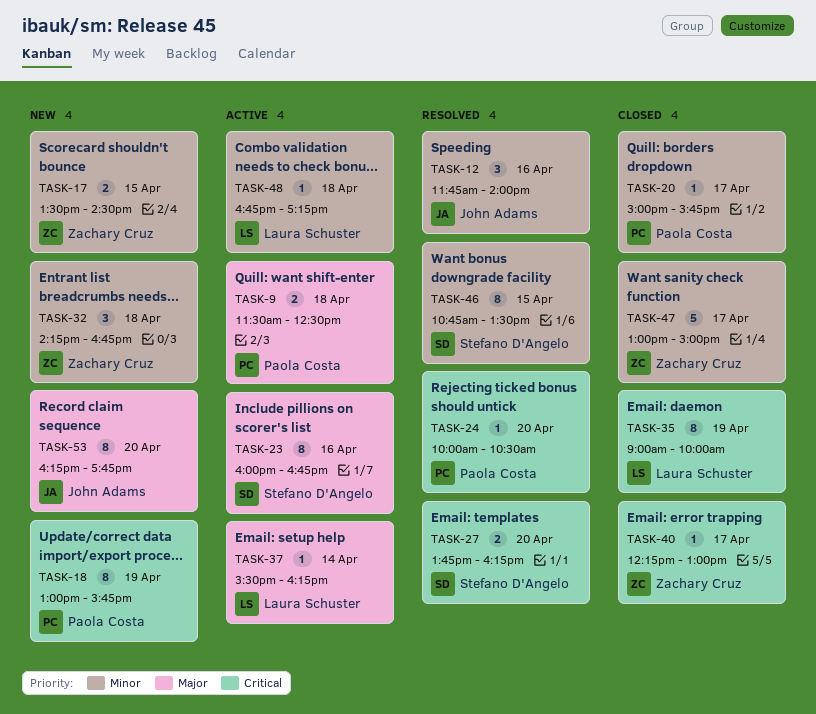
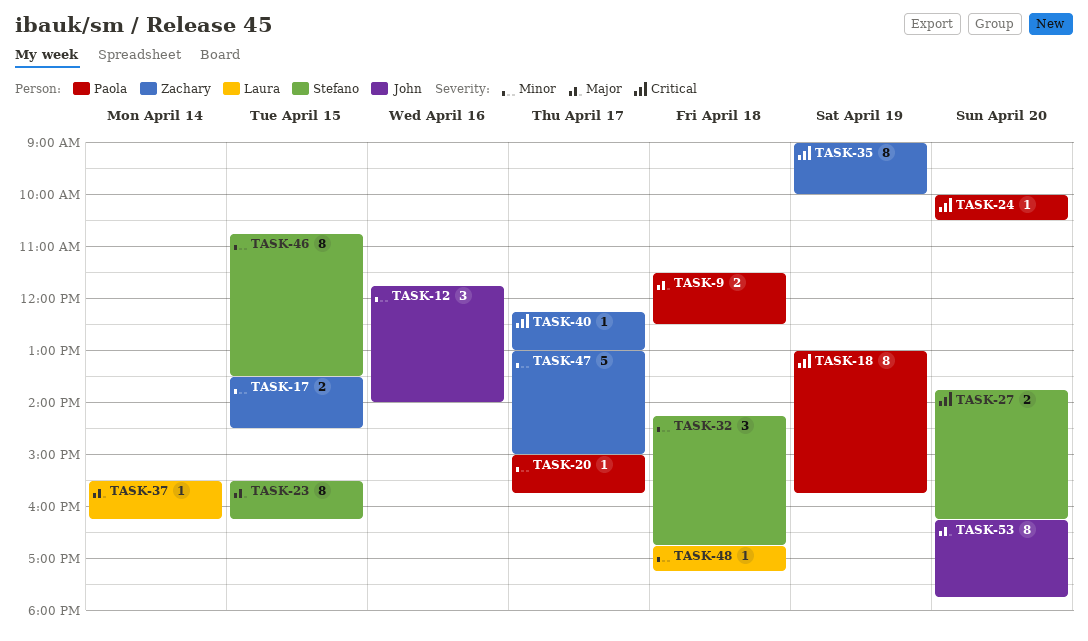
TASK-23, day: Apr 16 -> Apr 15
TASK-23, begins: 16:00 -> 15:30
TASK-23, ends: 16:45 -> 16:15
TASK-32, owner: Zachary Cruz -> Stefano D'Angelo
TASK-35, owner: Laura Schuster -> Zachary Cruz

